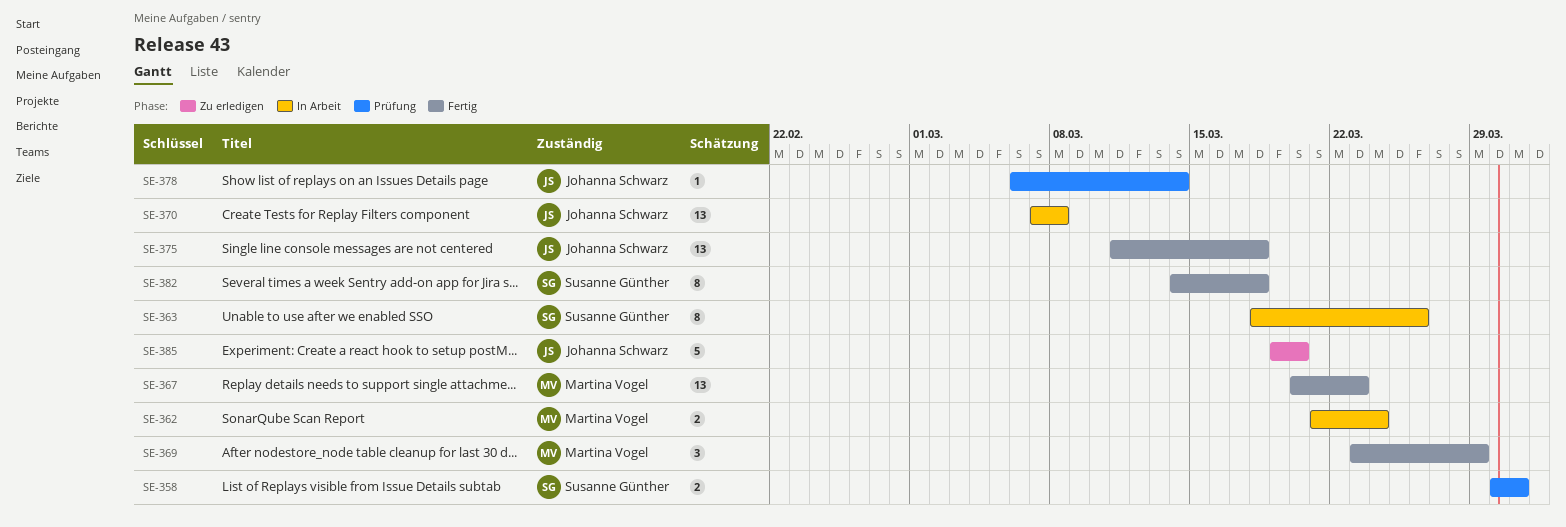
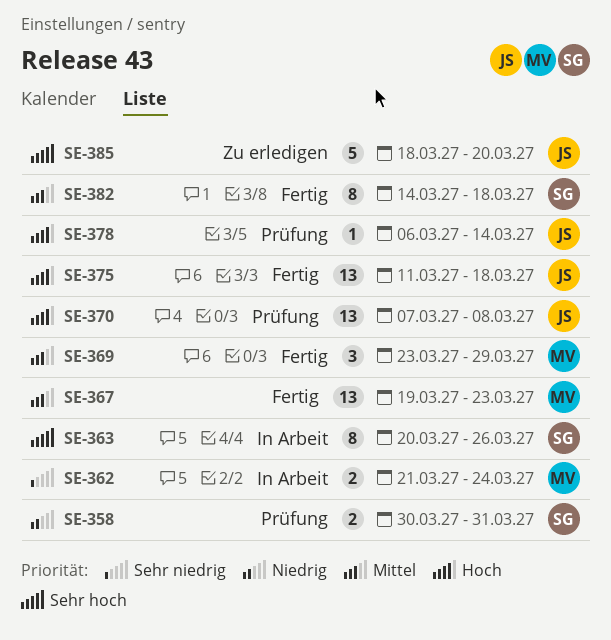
SE-363, start: Mar 18 -> Mar 20
SE-367, start: Mar 20 -> Mar 19
SE-370, status: In Arbeit -> Prüfung
SE-385, start: Mar 19 -> Mar 18

